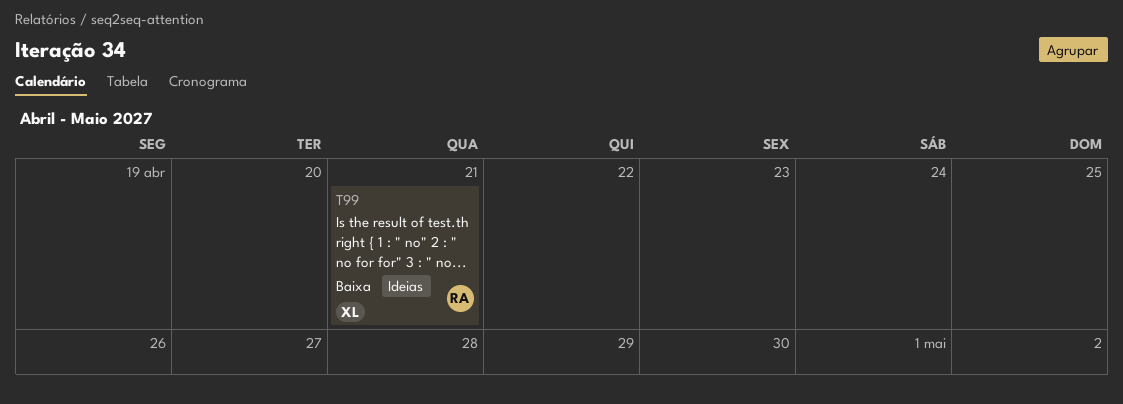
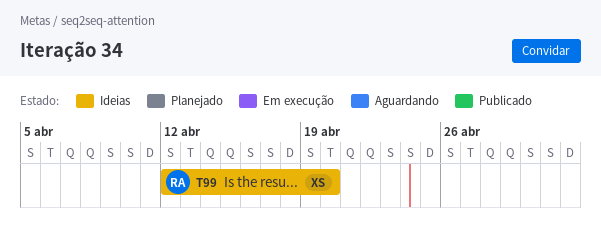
T99, estimate: XL -> XS
T99, due: Apr 21 -> Apr 20

